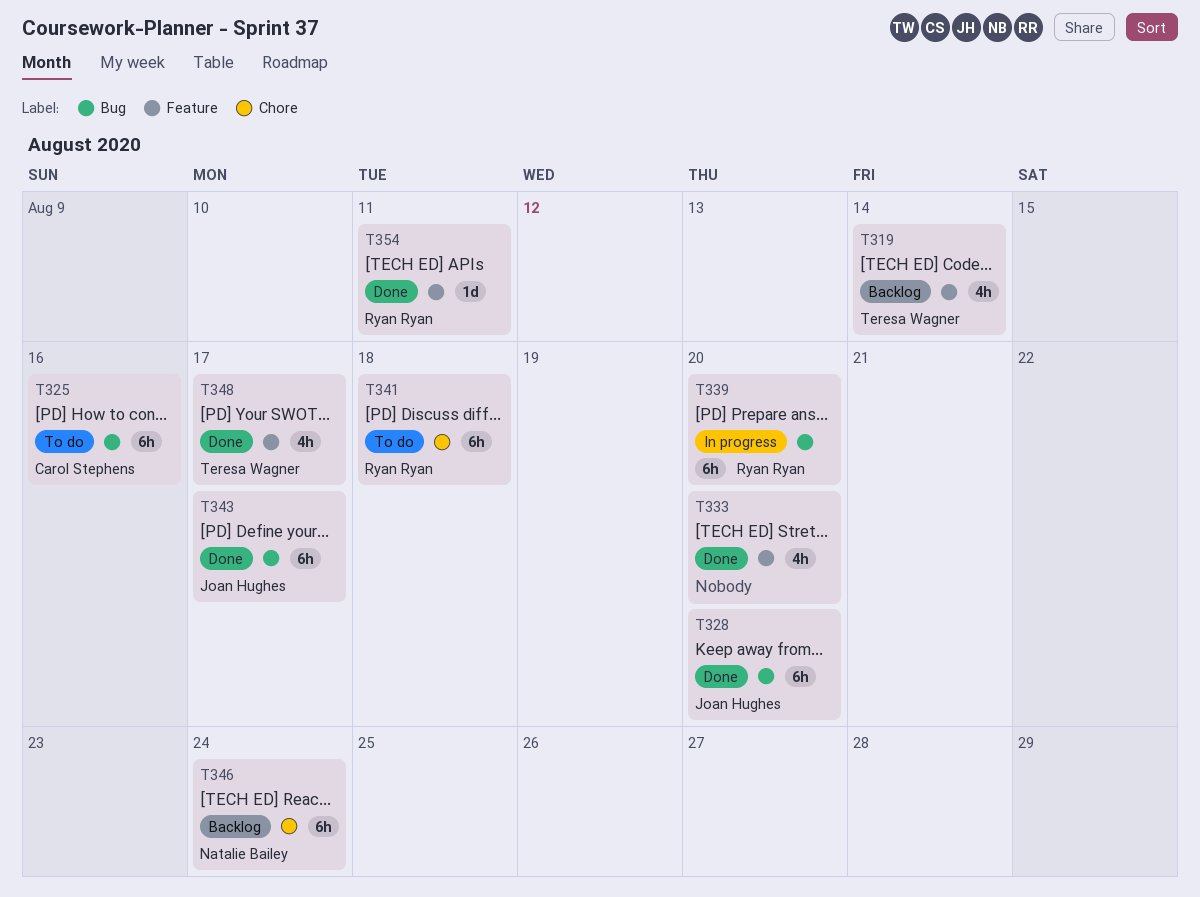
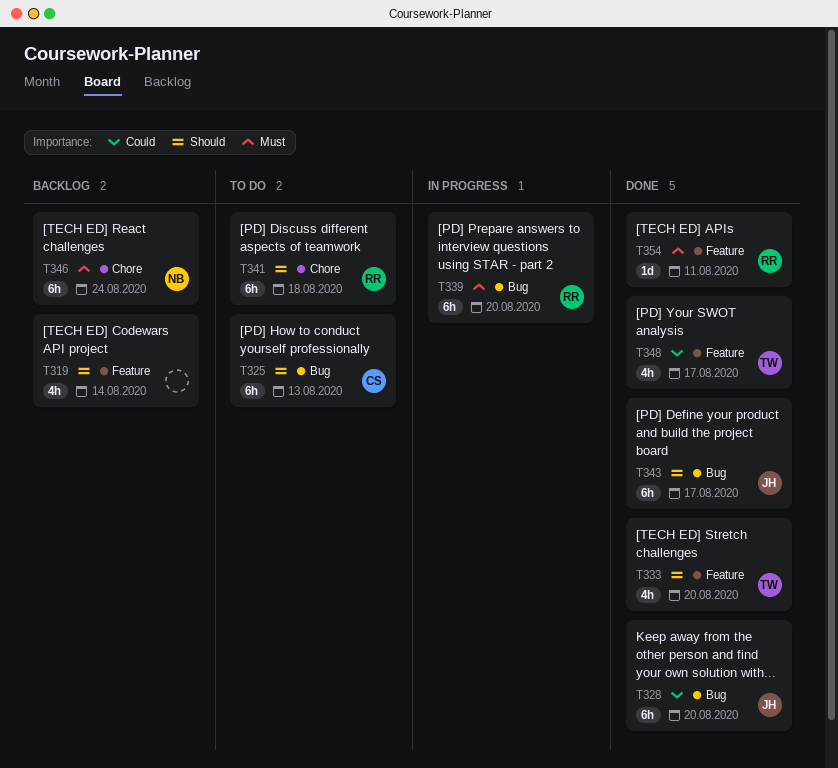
T319, owner: Teresa Wagner -> none
T325, due: Aug 16 -> Aug 13
T333, owner: none -> Teresa Wagner

